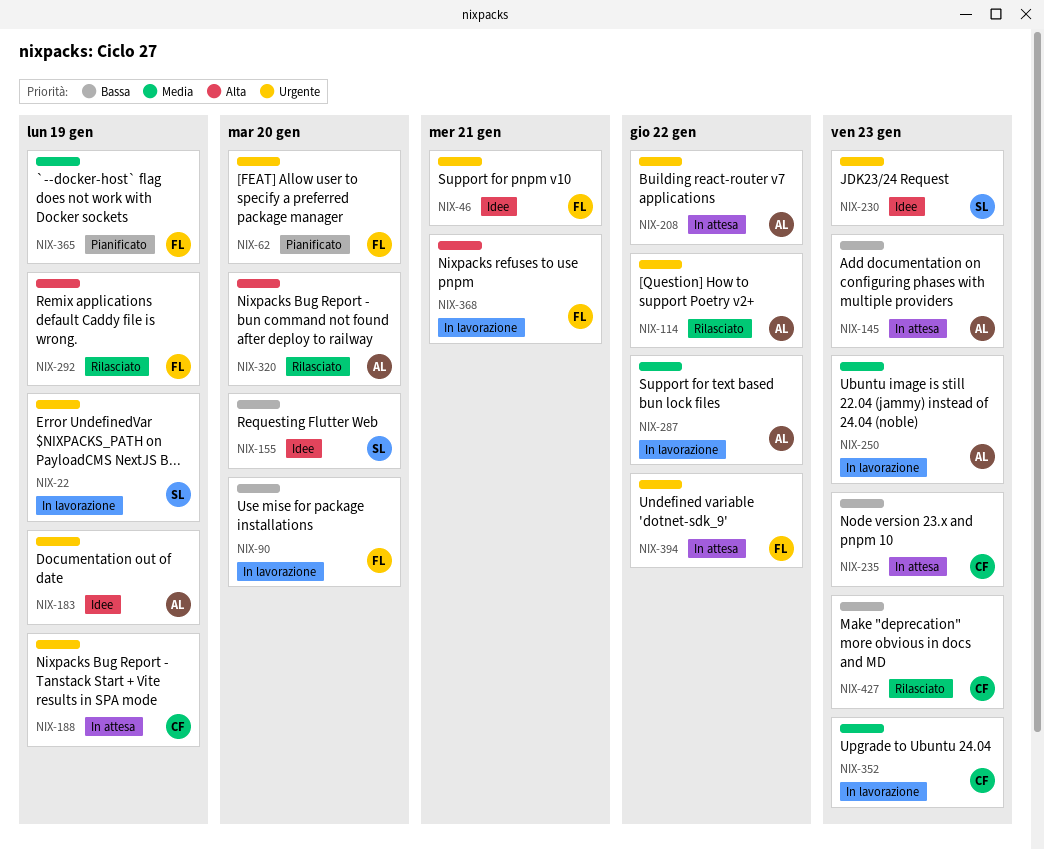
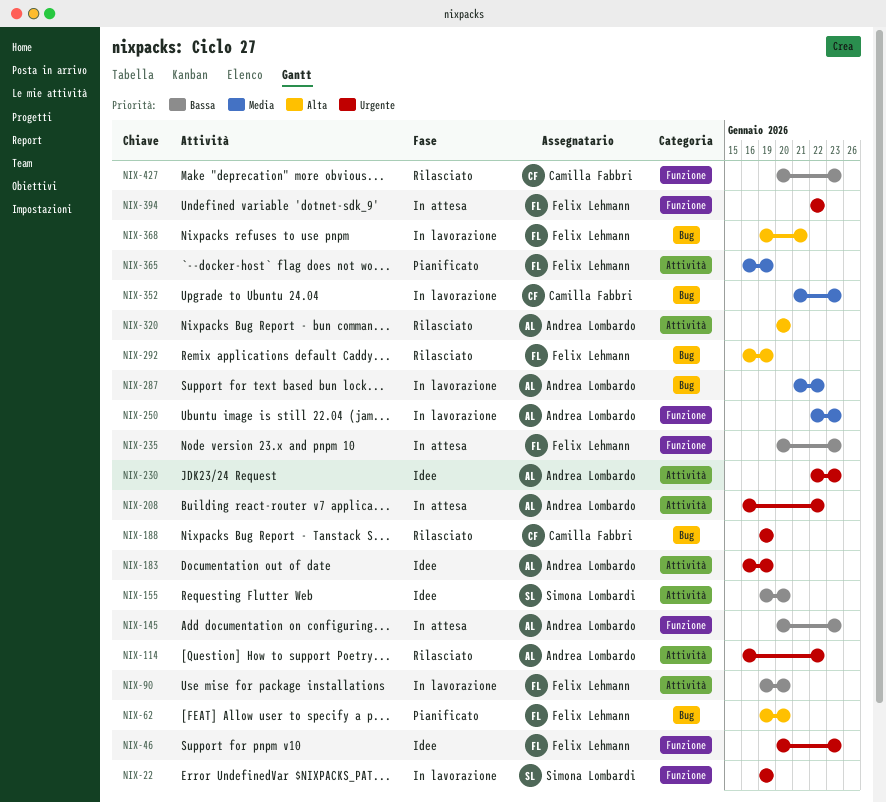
NIX-46, due: Jan 21 -> Jan 23
NIX-62, priority: Urgente -> Alta
NIX-188, status: In attesa -> Rilasciato
NIX-230, owner: Simona Lombardi -> Andrea Lombardo
NIX-235, owner: Camilla Fabbri -> Felix Lehmann

